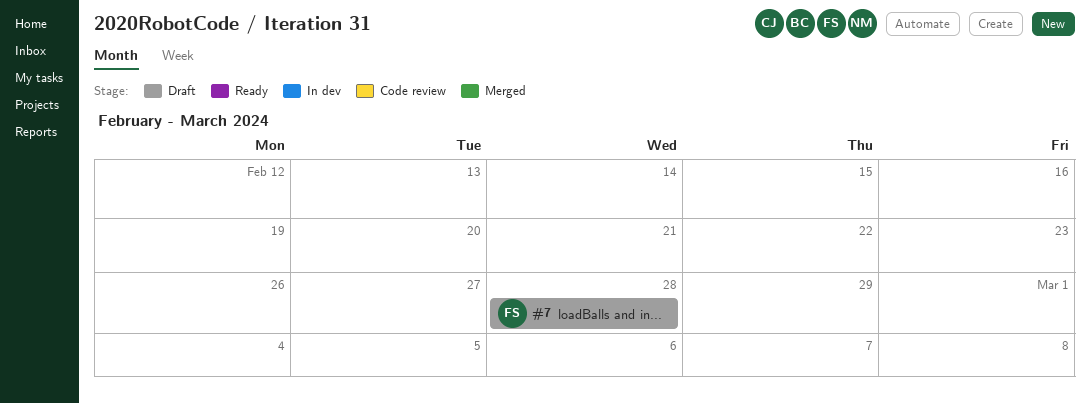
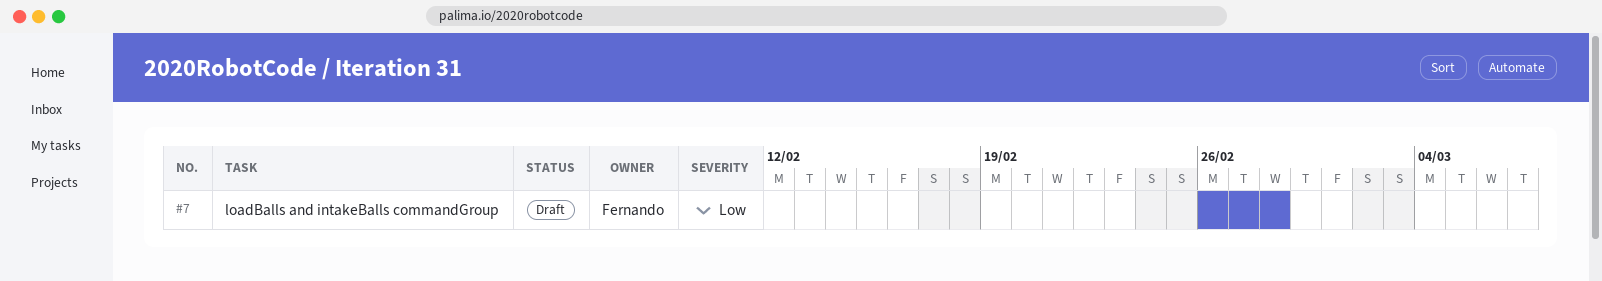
#7, start: Feb 28 -> Feb 26

